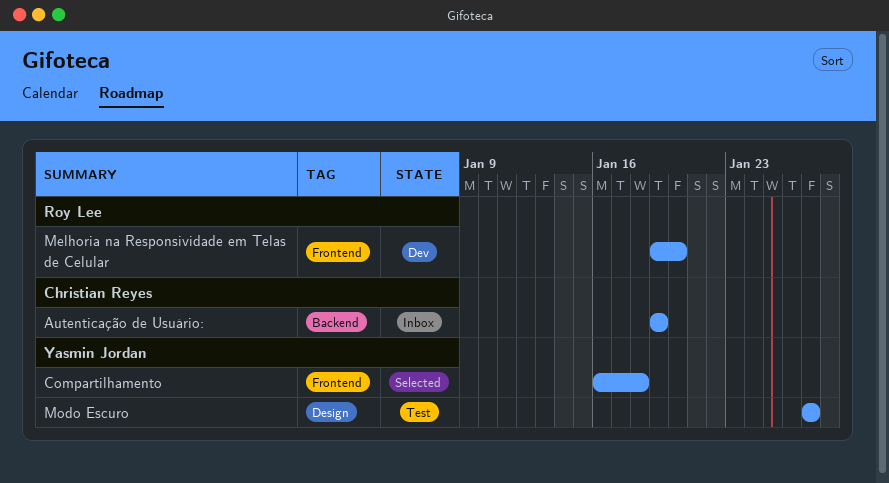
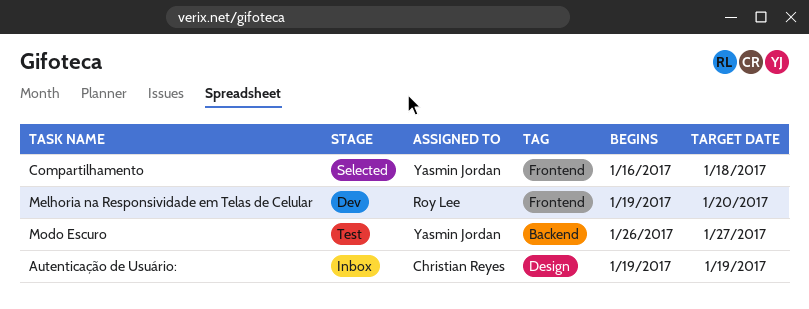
Autenticação de Usuário:, label: Backend -> Design
Modo Escuro, label: Design -> Backend
Modo Escuro, start: Jan 27 -> Jan 26

